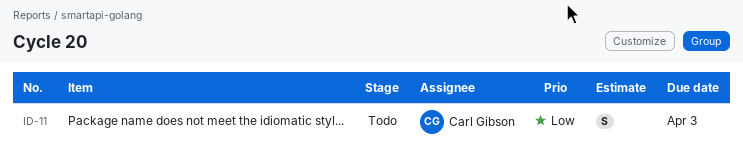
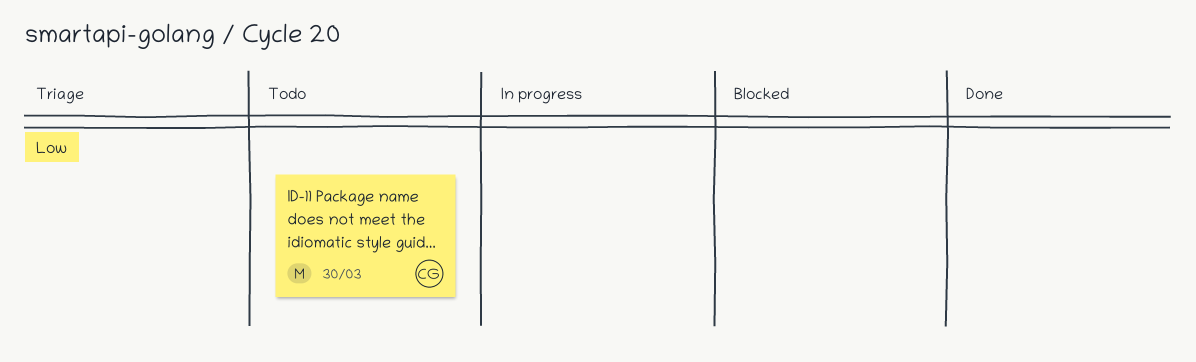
ID-11, estimate: S -> M
ID-11, due: Apr 3 -> Mar 30

